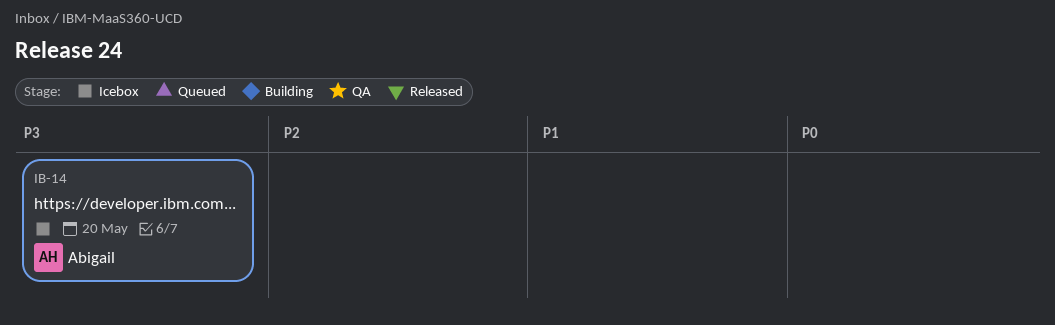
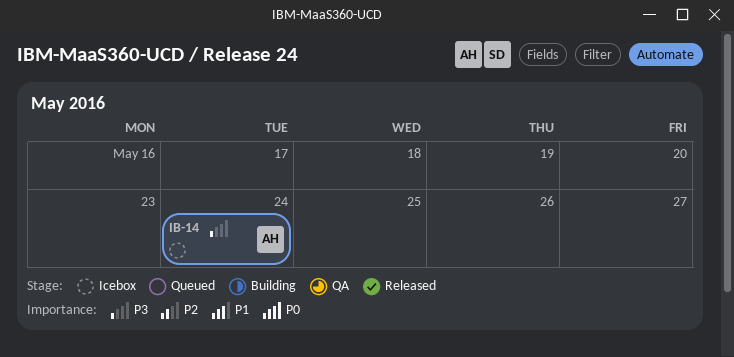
IB-14, due: May 20 -> May 24

